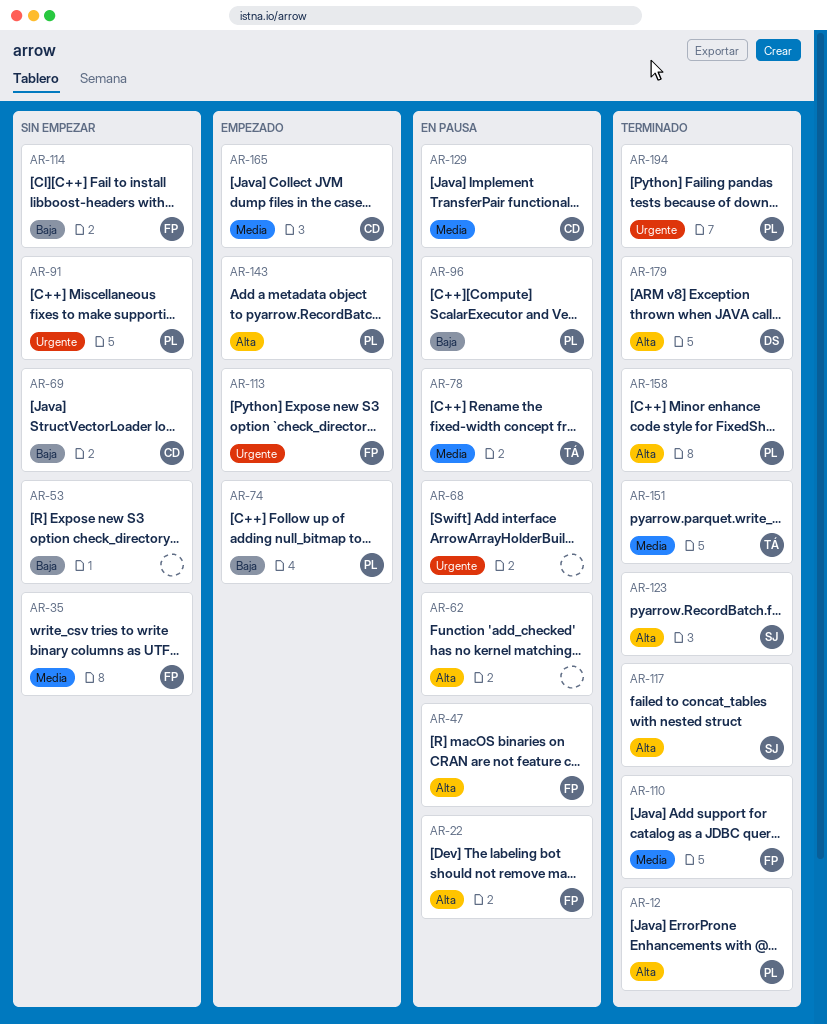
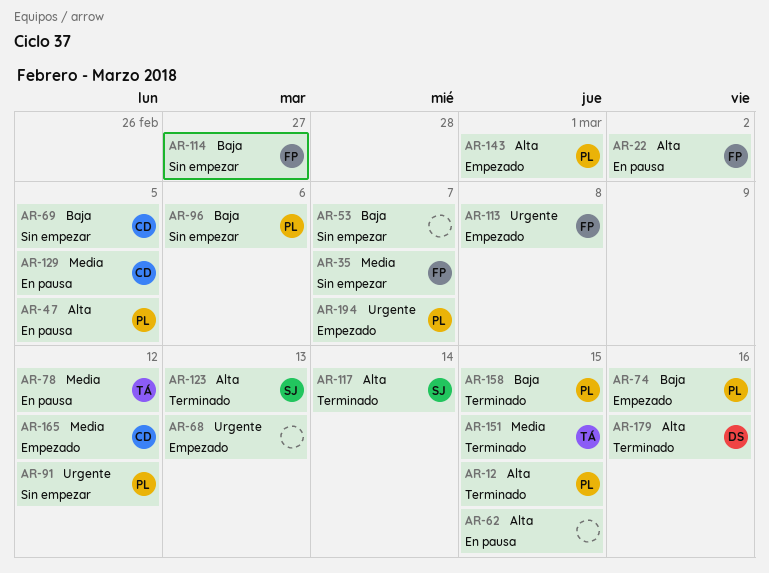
AR-47, owner: FP -> PL
AR-68, status: En pausa -> Empezado
AR-96, status: En pausa -> Sin empezar
AR-110: present -> none
AR-158, priority: Alta -> Baja
AR-194, status: Terminado -> Empezado

